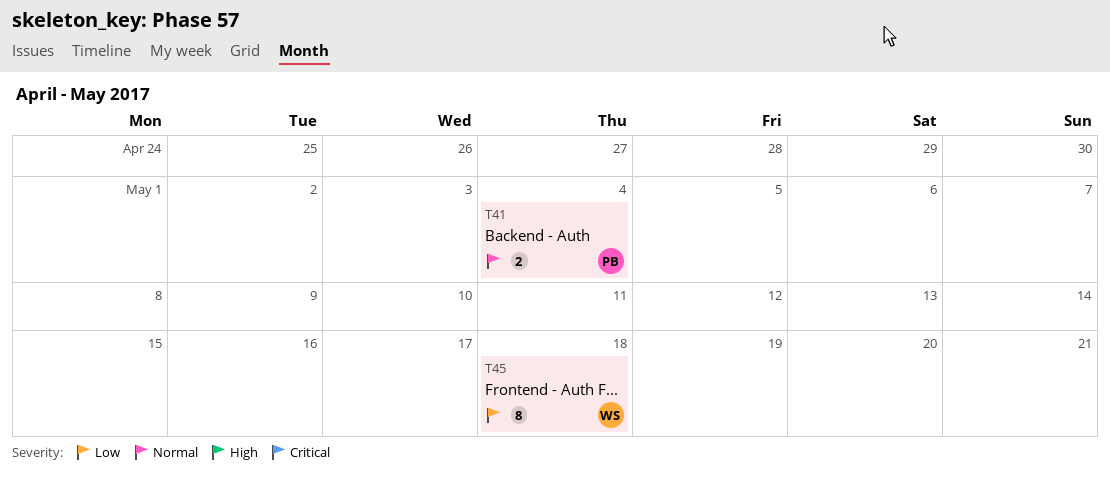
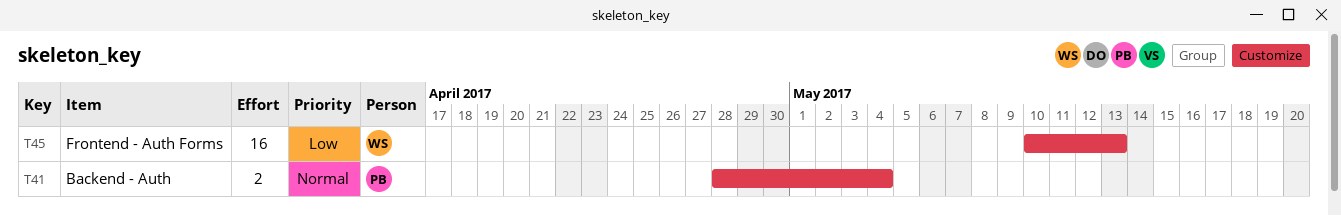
T45, estimate: 8 -> 16
T45, due: May 18 -> May 13

